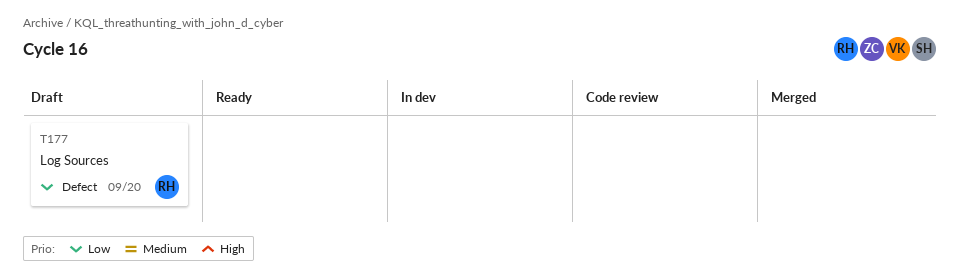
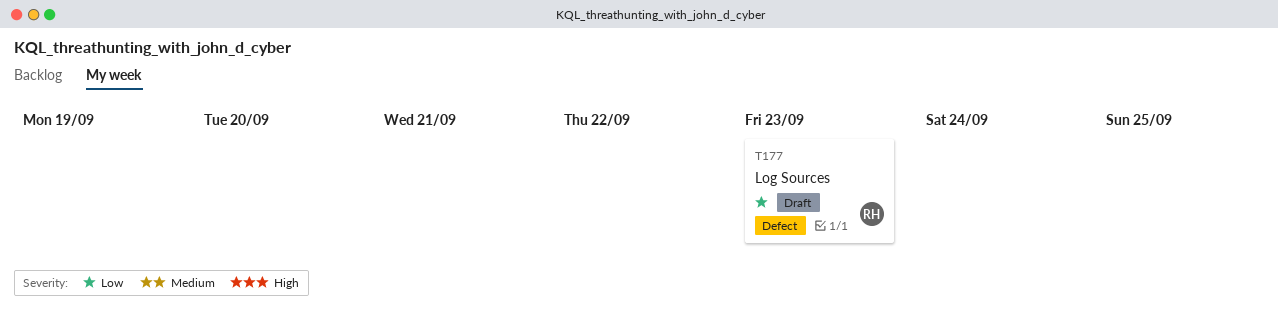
T177, due: Sep 20 -> Sep 23

